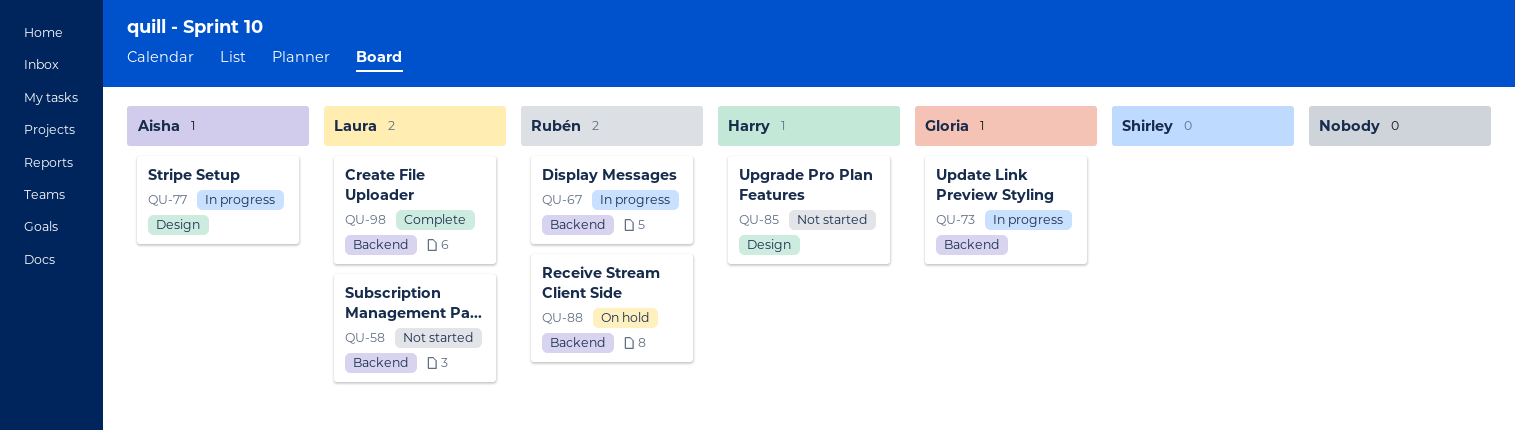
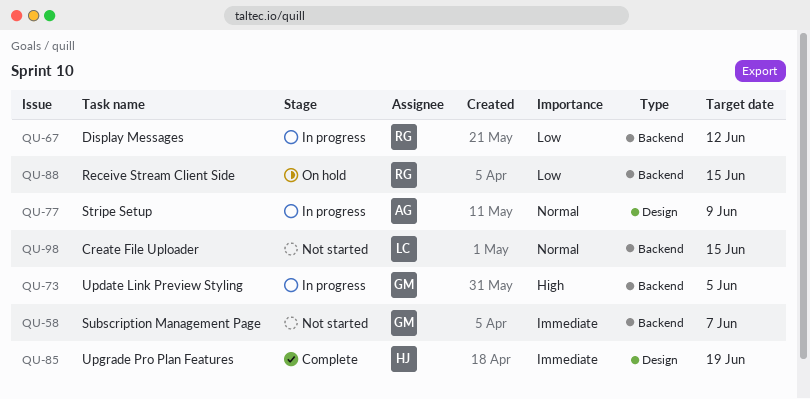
QU-58, owner: Laura -> Gloria
QU-85, status: Not started -> Complete
QU-98, status: Complete -> Not started

